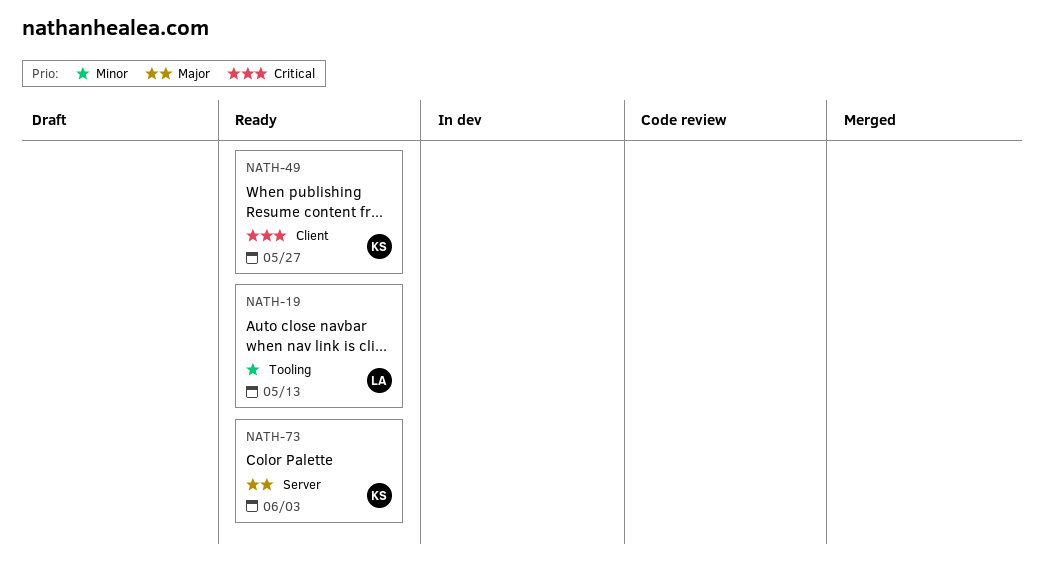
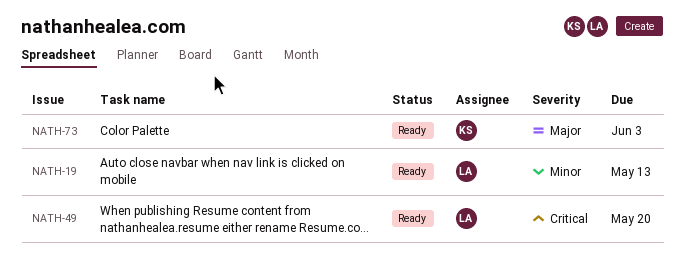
NATH-49, owner: KS -> LA
NATH-49, due: May 27 -> May 20

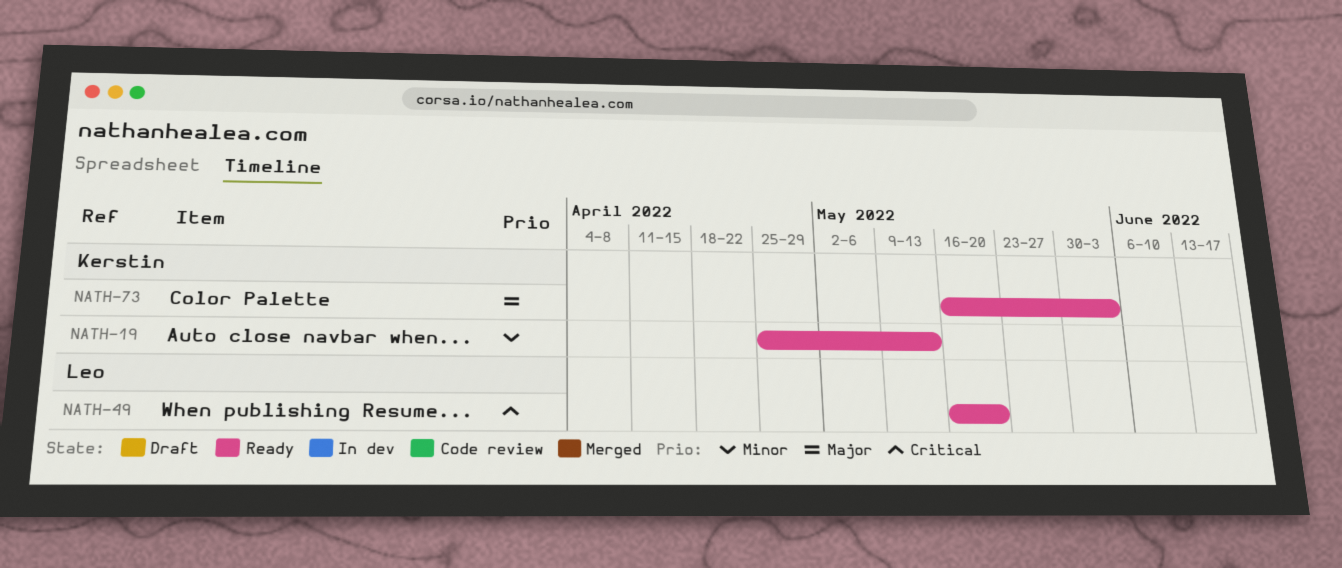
NATH-19, owner: Leo -> Kerstin

